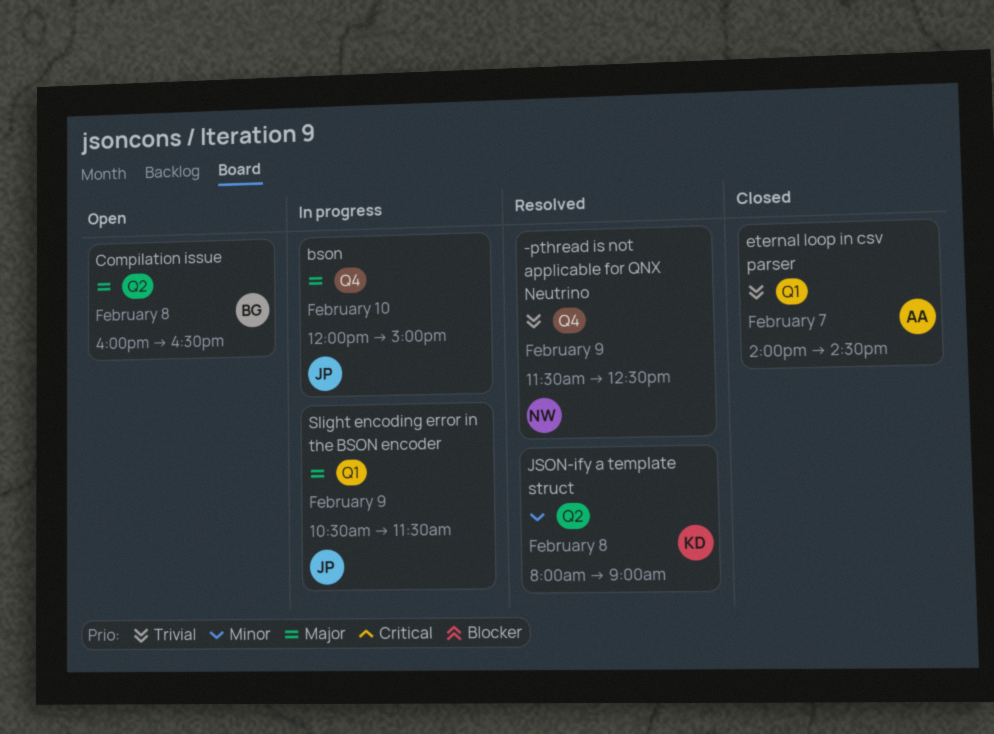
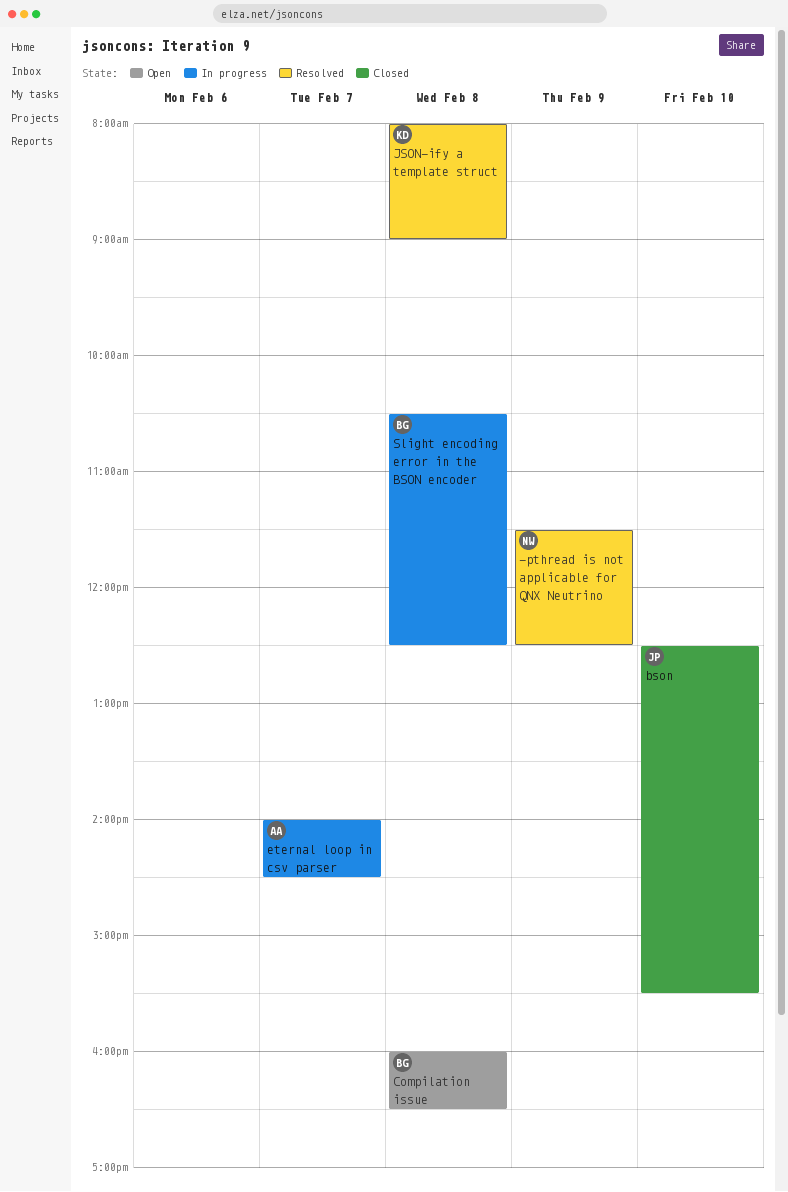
bson, status: In progress -> Closed
bson, begins: 12:00 -> 12:30
bson, ends: 15:00 -> 15:30
eternal loop in csv parser, status: Closed -> In progress
Slight encoding error in the BSON encoder, owner: JP -> BG
Slight encoding error in the BSON encoder, day: Feb 9 -> Feb 8
Slight encoding error in the BSON encoder, ends: 11:30 -> 12:30

